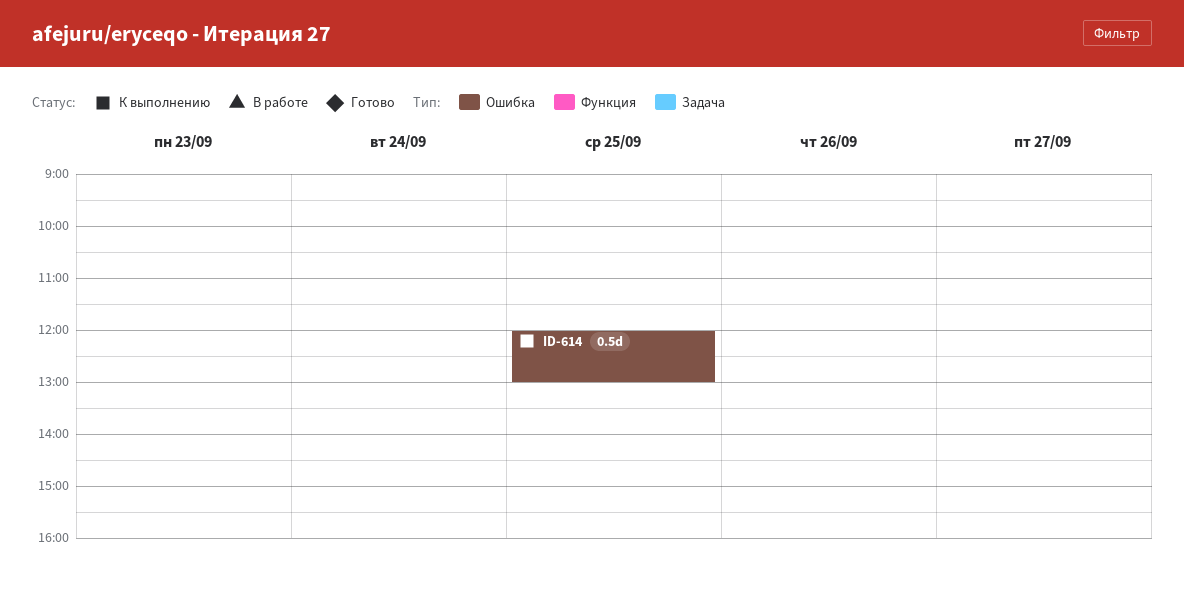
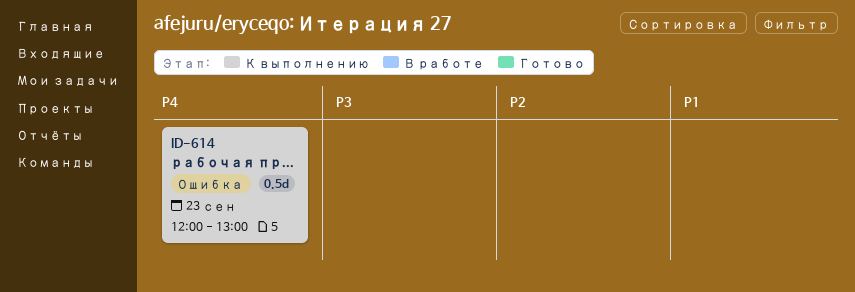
ID-614, day: Sep 25 -> Sep 23

